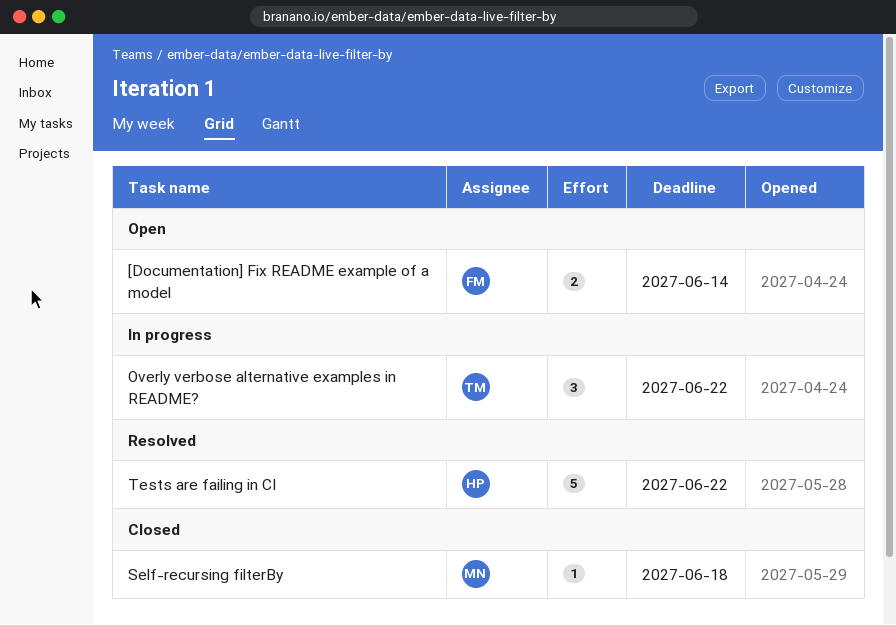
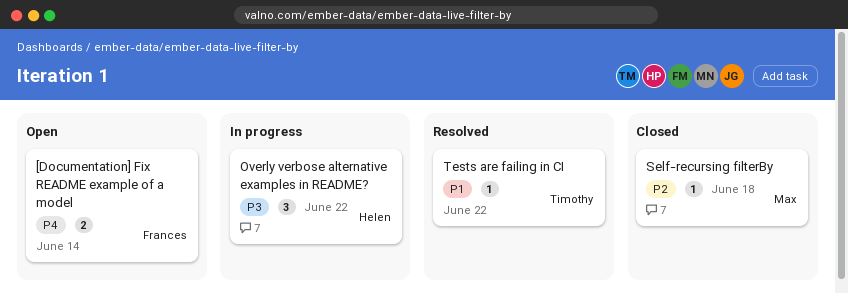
Overly verbose alternative examples in README?, owner: Timothy -> Helen
Tests are failing in CI, owner: Helen -> Timothy
Tests are failing in CI, estimate: 5 -> 1

